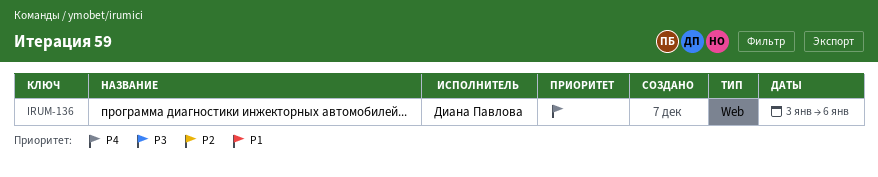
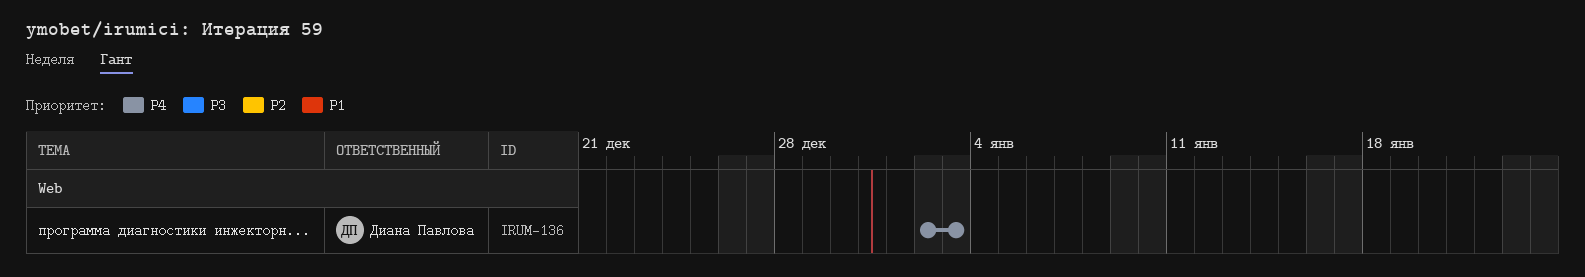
IRUM-136, start: Jan 3 -> Jan 2
IRUM-136, due: Jan 6 -> Jan 3

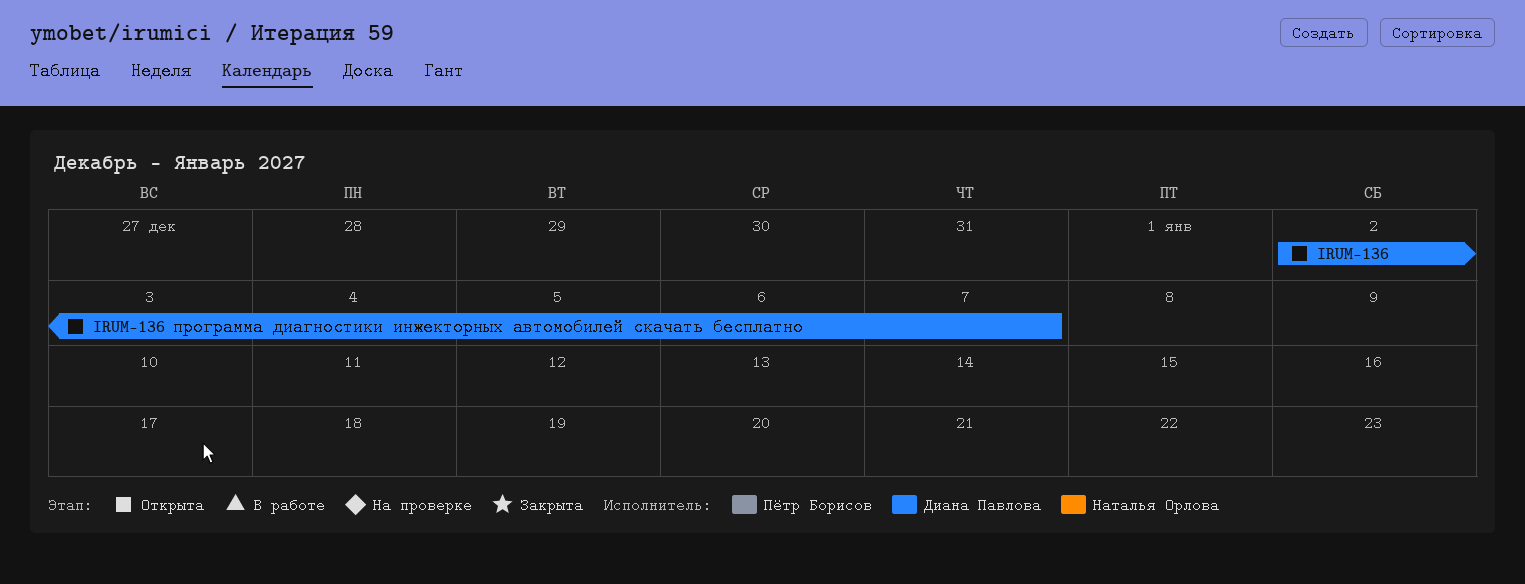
IRUM-136, due: Jan 3 -> Jan 7

